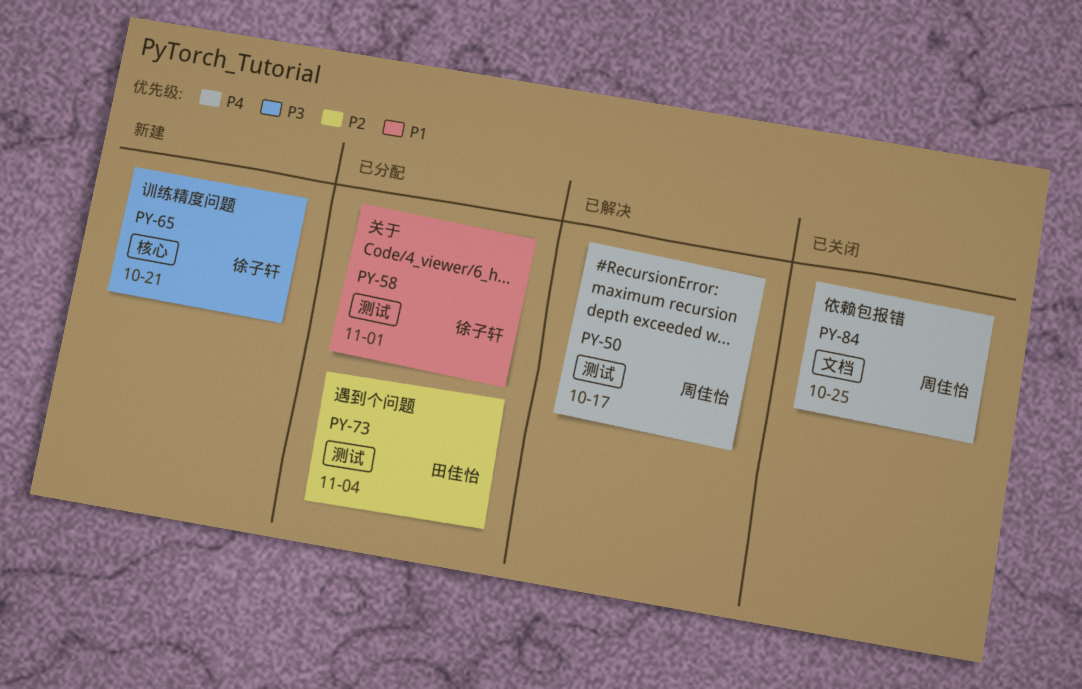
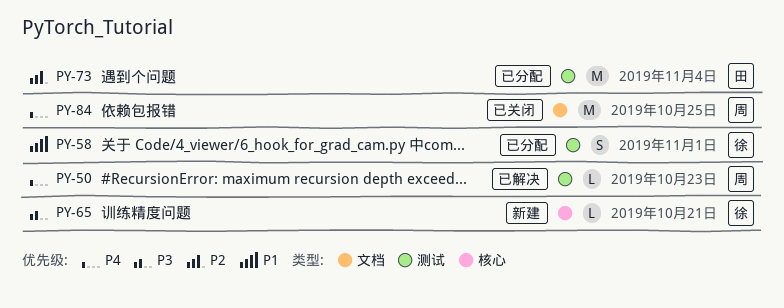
PY-50, due: Oct 17 -> Oct 23

